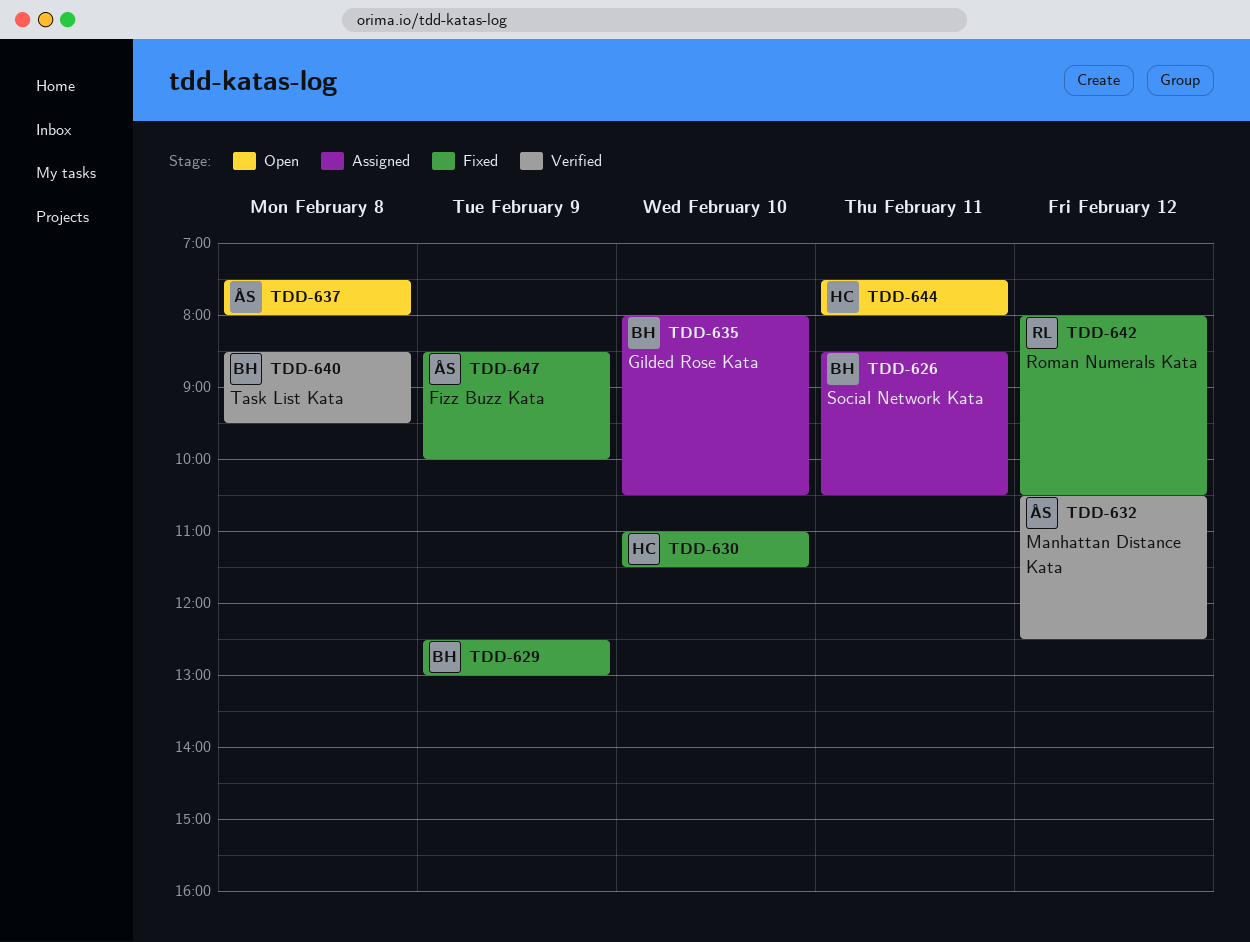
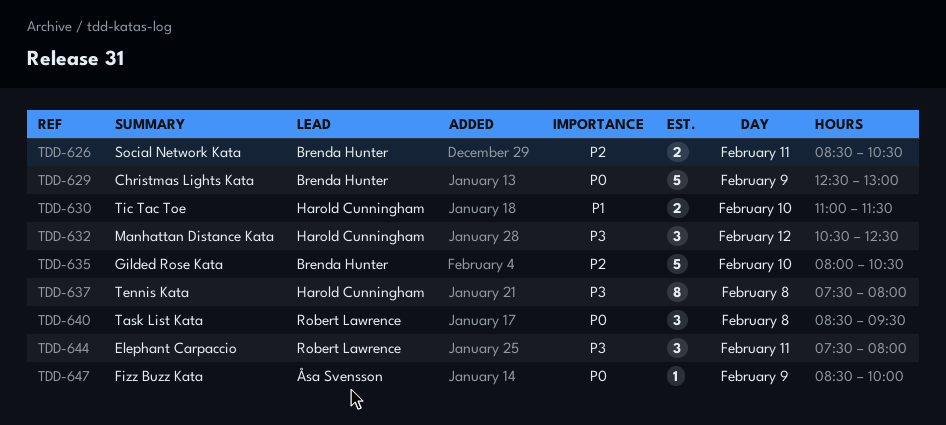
TDD-632, owner: Åsa Svensson -> Harold Cunningham
TDD-637, owner: Åsa Svensson -> Harold Cunningham
TDD-640, owner: Brenda Hunter -> Robert Lawrence
TDD-642: present -> none
TDD-644, owner: Harold Cunningham -> Robert Lawrence

